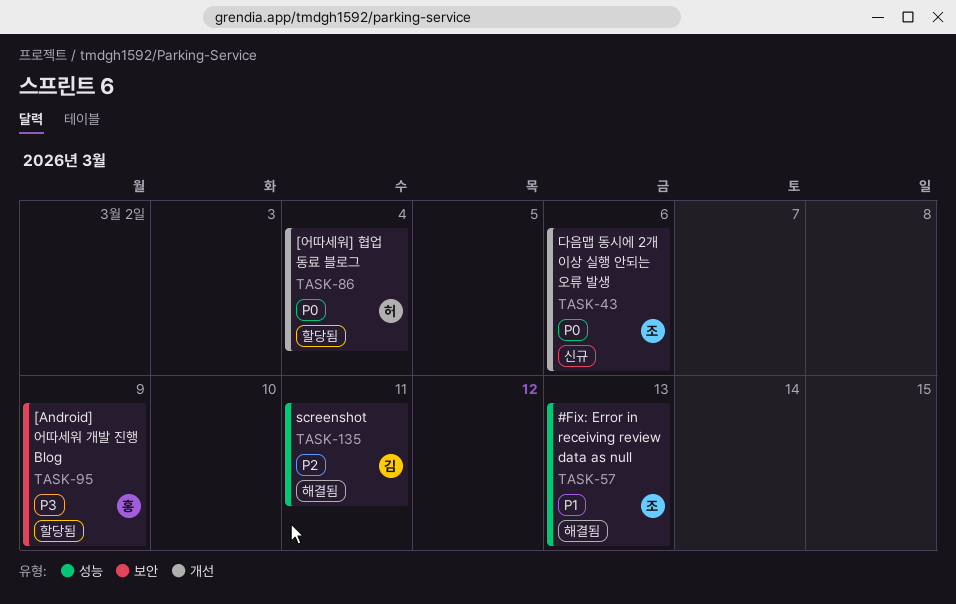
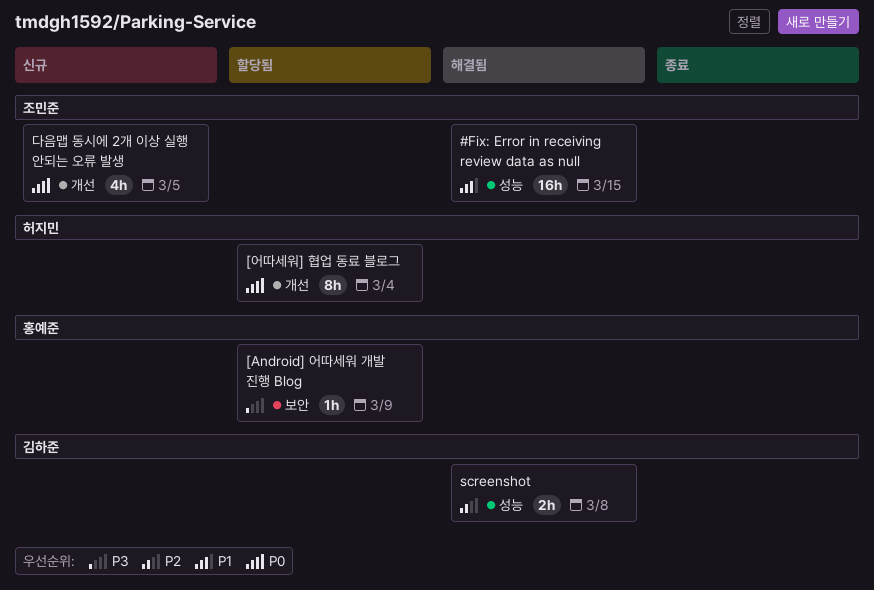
#Fix: Error in receiving review data as null, due: Mar 13 -> Mar 15
screenshot, due: Mar 11 -> Mar 8
다음맵 동시에 2개 이상 실행 안되는 오류 발생, due: Mar 6 -> Mar 5

